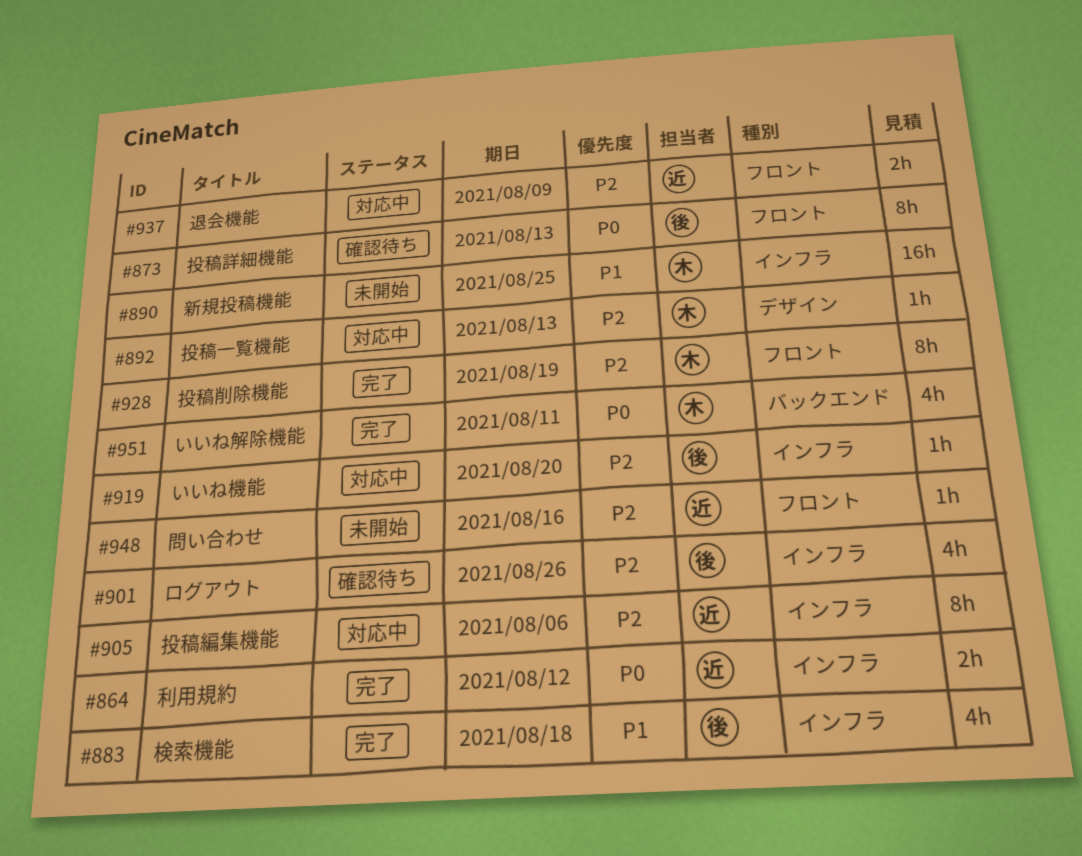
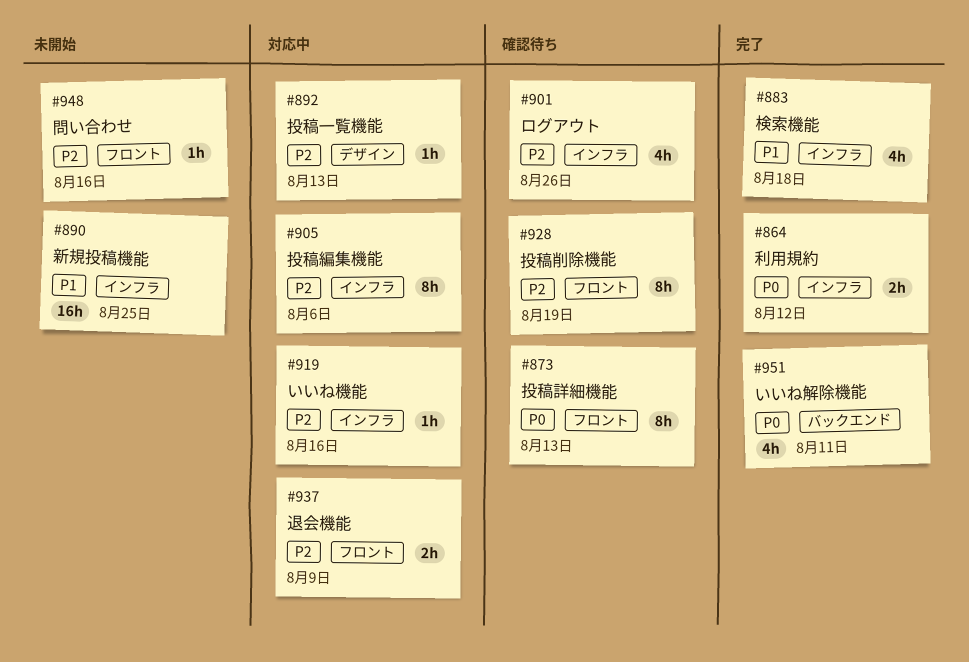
#919, due: Aug 20 -> Aug 16
#928, status: 完了 -> 確認待ち

